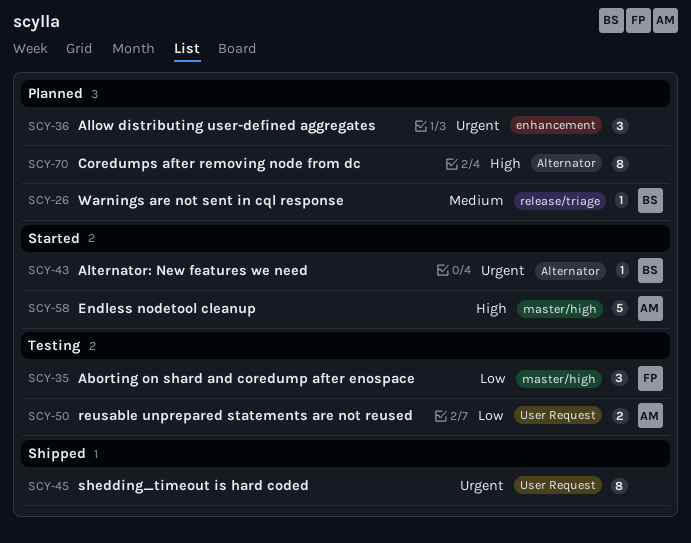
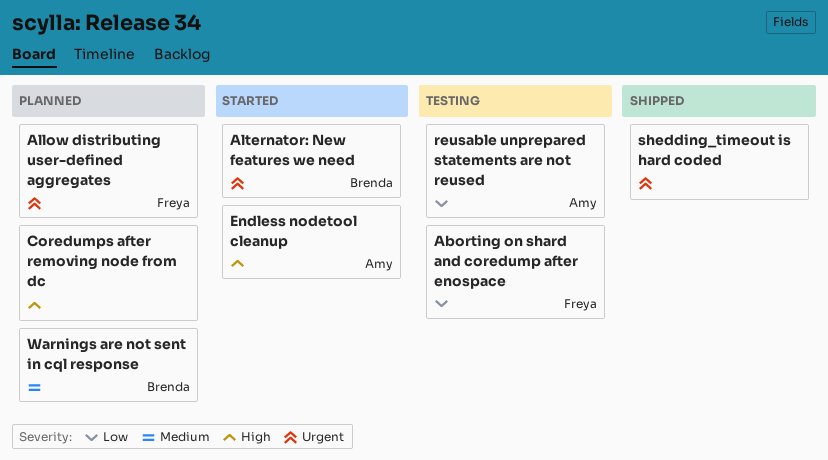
Allow distributing user-defined aggregates, owner: none -> Freya

